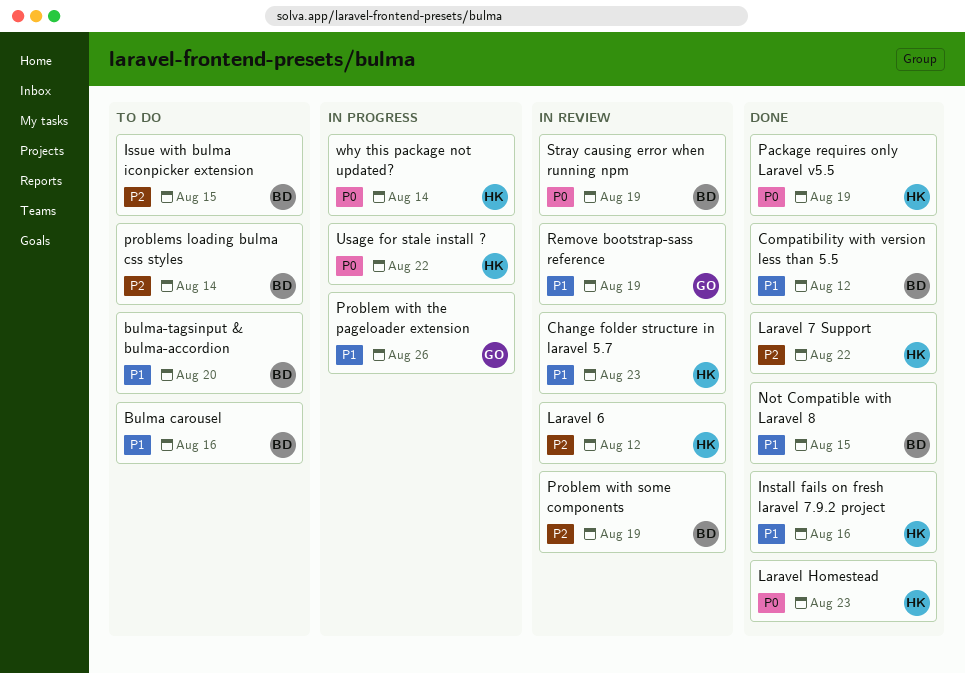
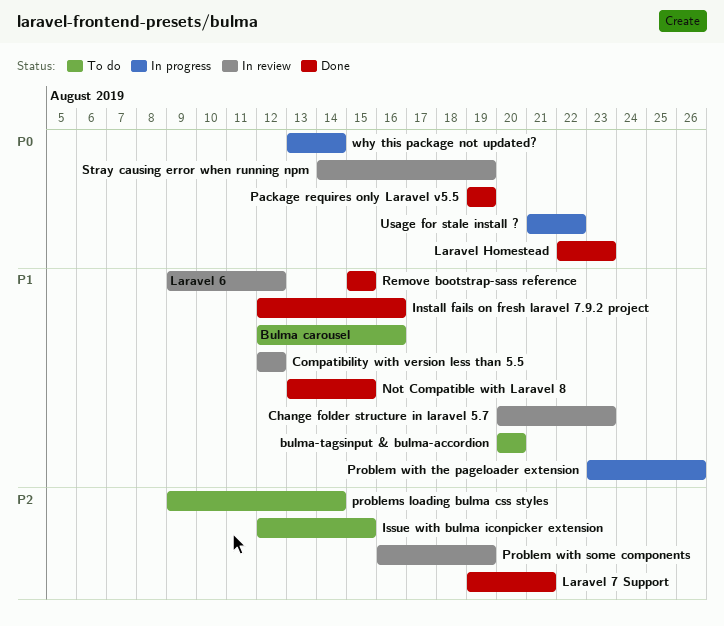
Compatibility with version less than 5.5, status: Done -> In review
Laravel 6, priority: P2 -> P1
Laravel 7 Support, due: Aug 22 -> Aug 21
Remove bootstrap-sass reference, status: In review -> Done
Remove bootstrap-sass reference, due: Aug 19 -> Aug 15

